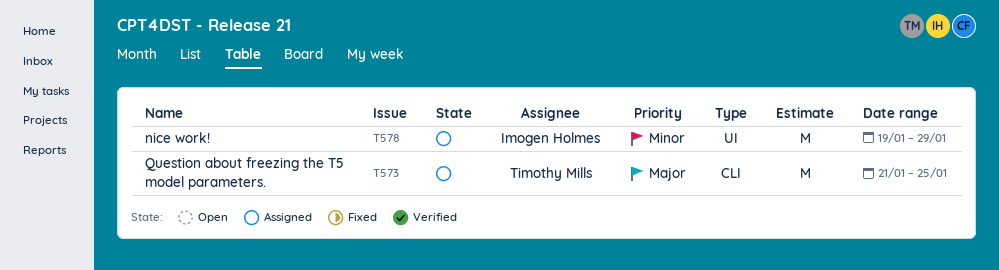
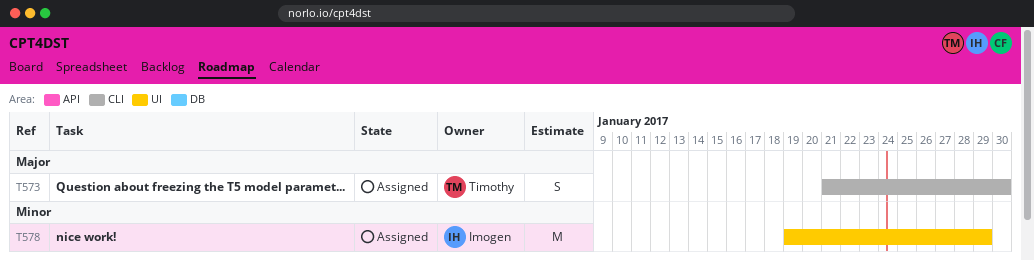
T573, estimate: M -> S
T573, due: Jan 25 -> Jan 30

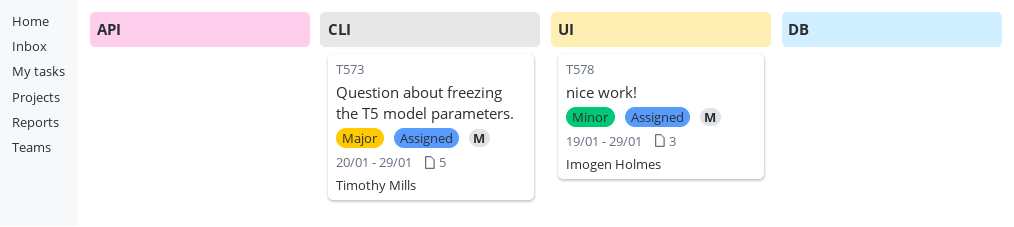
T573, estimate: S -> M
T573, start: Jan 21 -> Jan 20
T573, due: Jan 30 -> Jan 29

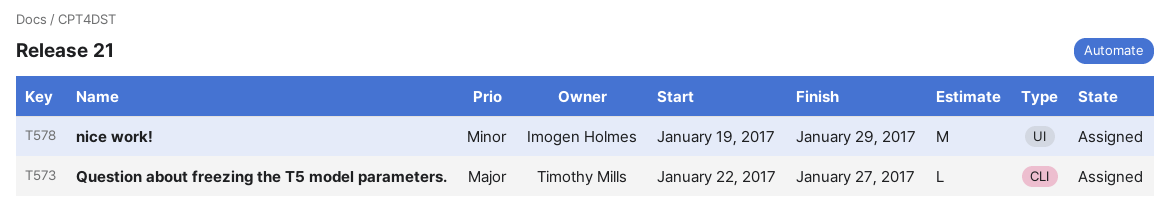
T573, estimate: M -> L
T573, start: Jan 20 -> Jan 22
T573, due: Jan 29 -> Jan 27

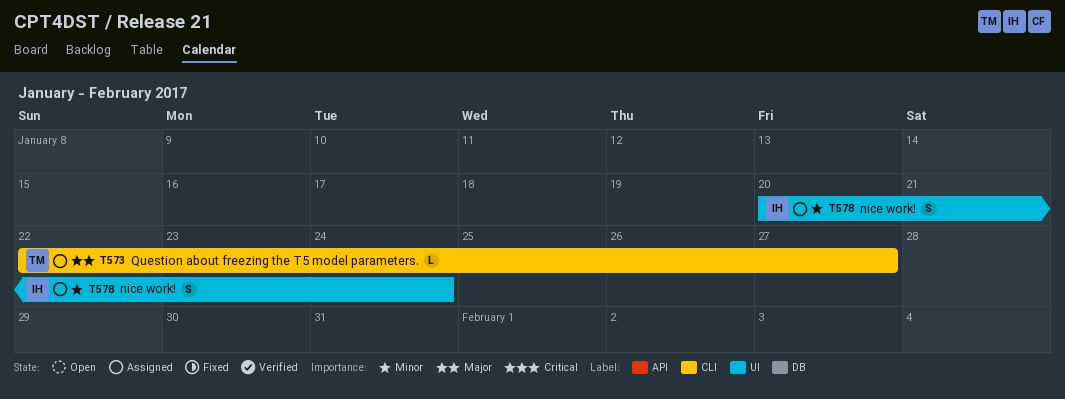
T578, estimate: M -> S
T578, start: Jan 19 -> Jan 20
T578, due: Jan 29 -> Jan 24

